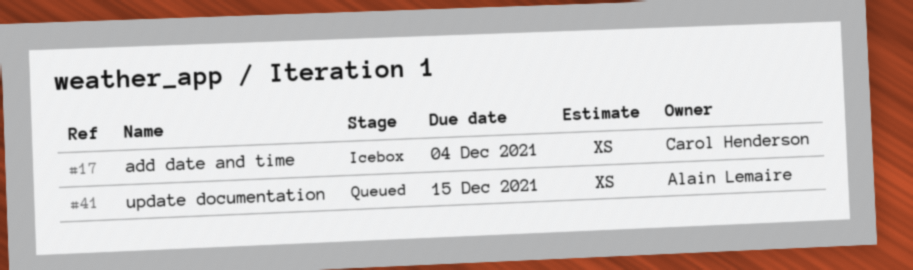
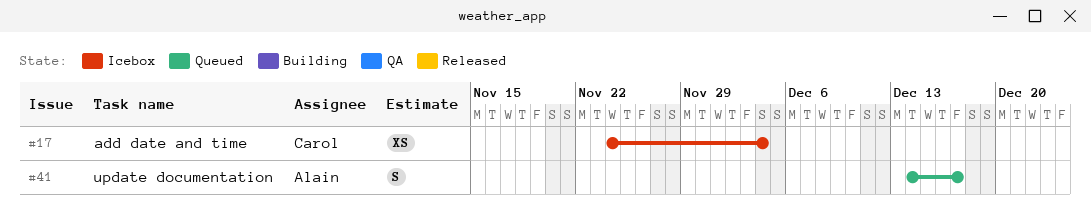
#41, estimate: XS -> S
#41, due: Dec 15 -> Dec 17

